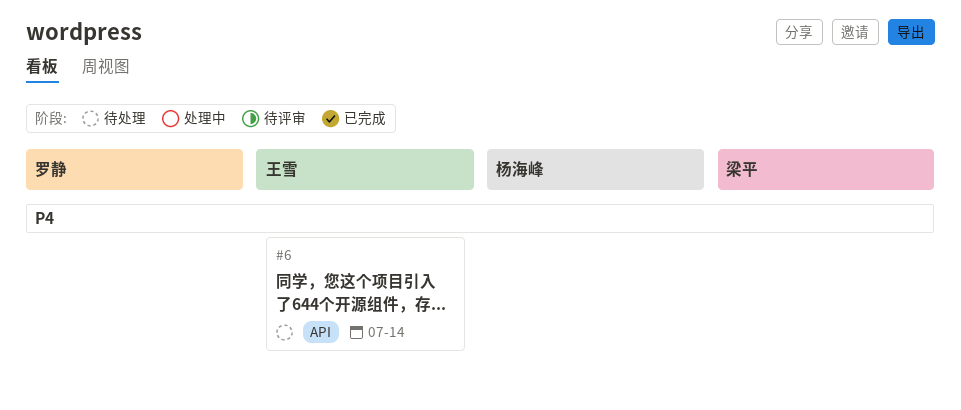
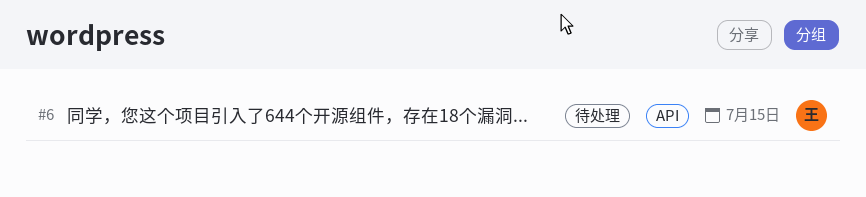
#6, due: Jul 14 -> Jul 15

